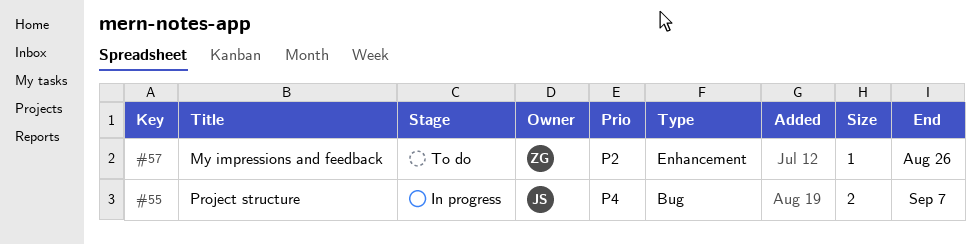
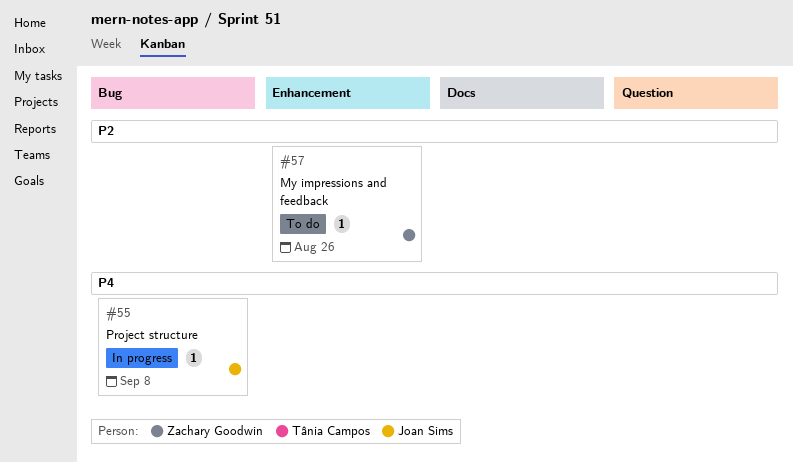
#55, estimate: 2 -> 1
#55, due: Sep 7 -> Sep 8

